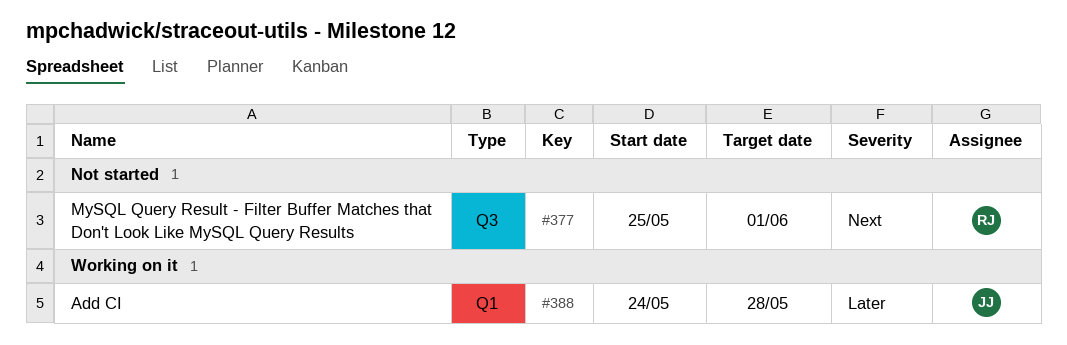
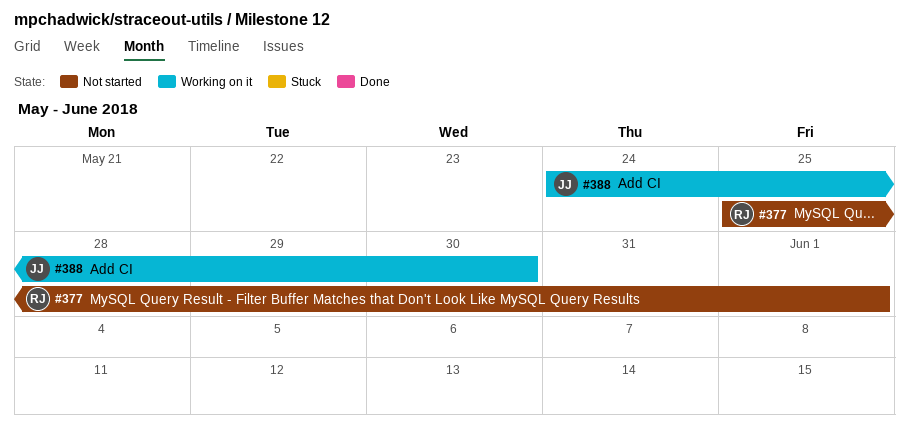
#388, due: May 28 -> May 30

